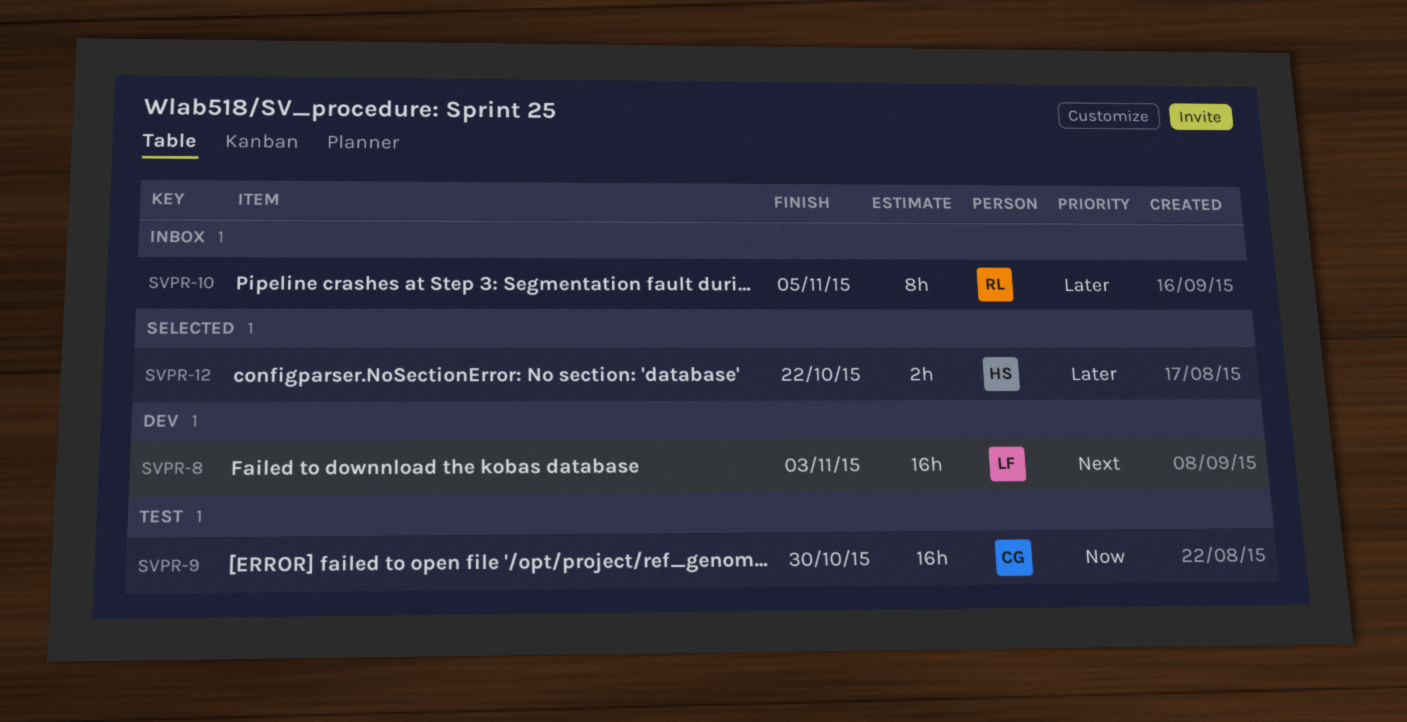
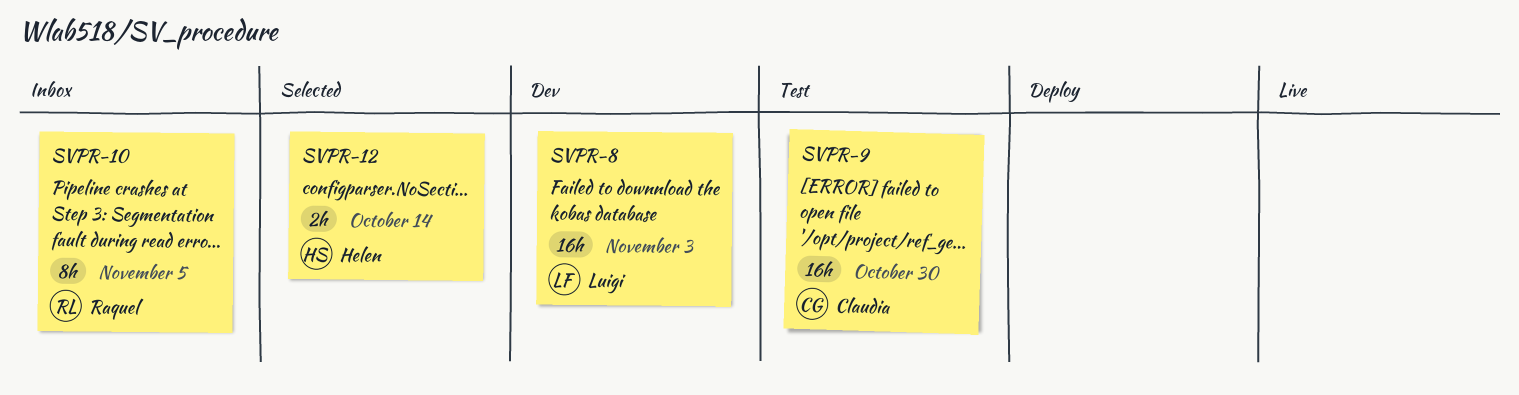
SVPR-12, due: Oct 22 -> Oct 14

